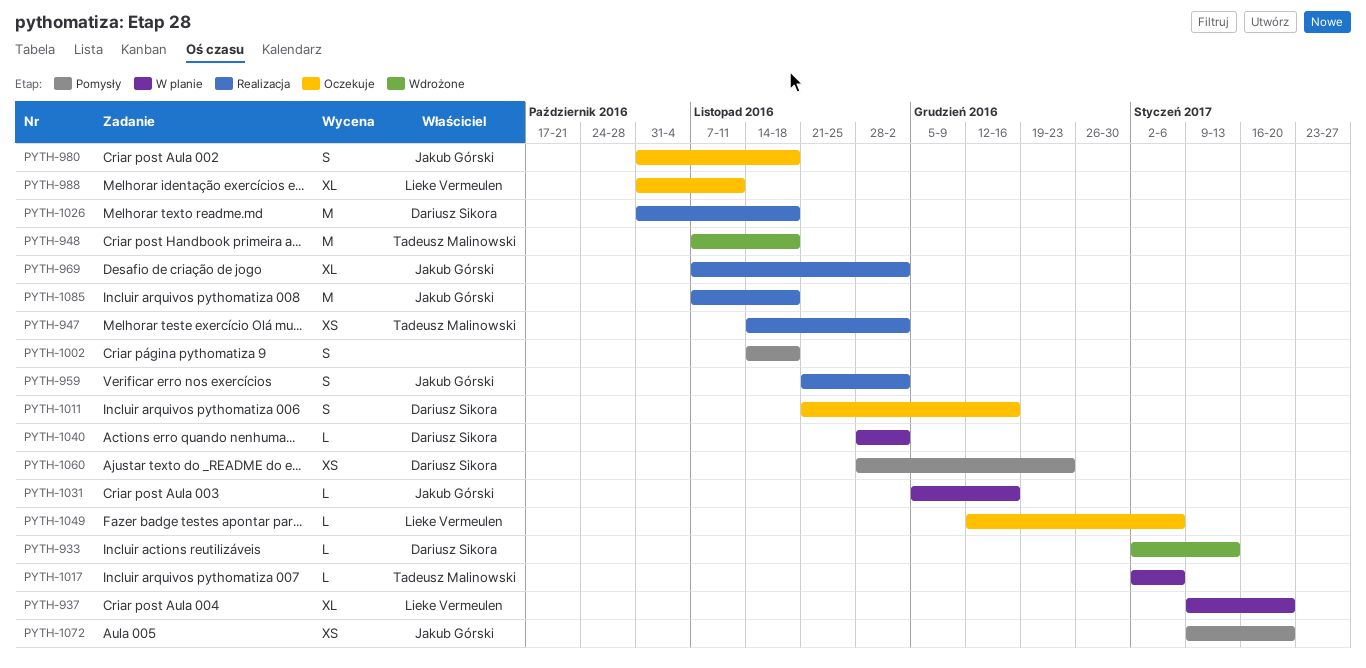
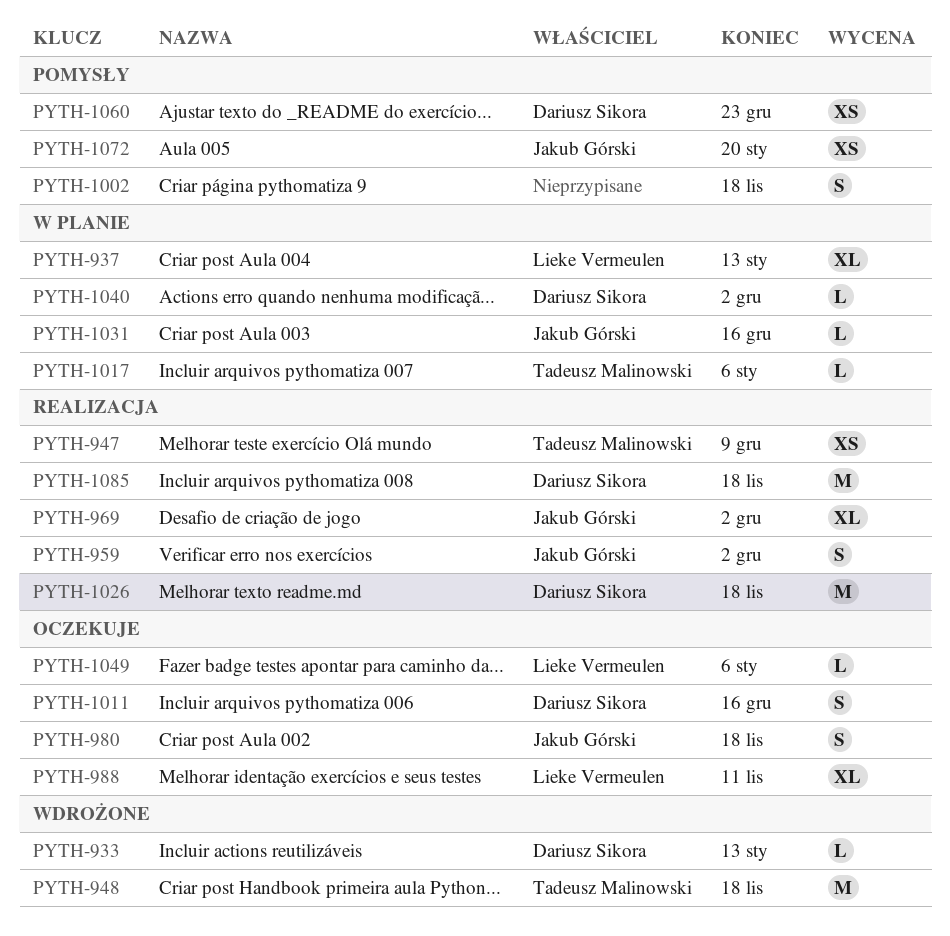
PYTH-937, due: Jan 20 -> Jan 13
PYTH-947, due: Dec 2 -> Dec 9
PYTH-1085, owner: Jakub Górski -> Dariusz Sikora

